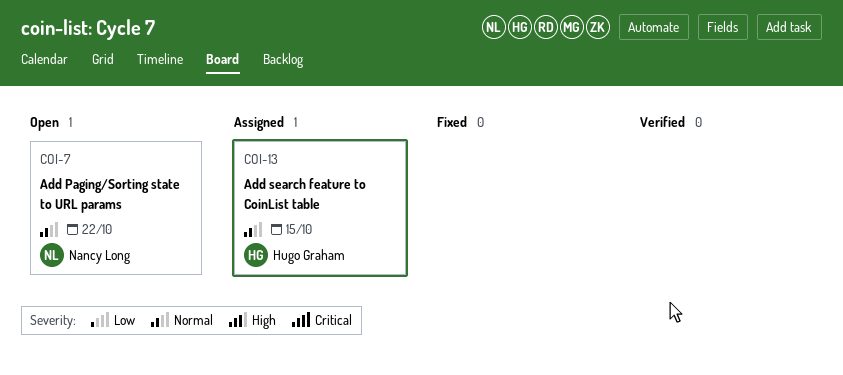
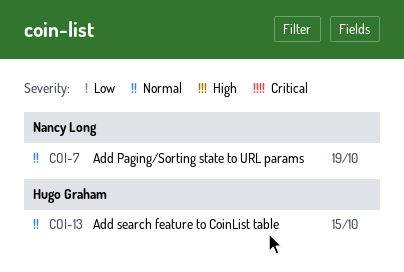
COI-7, due: Oct 22 -> Oct 19

